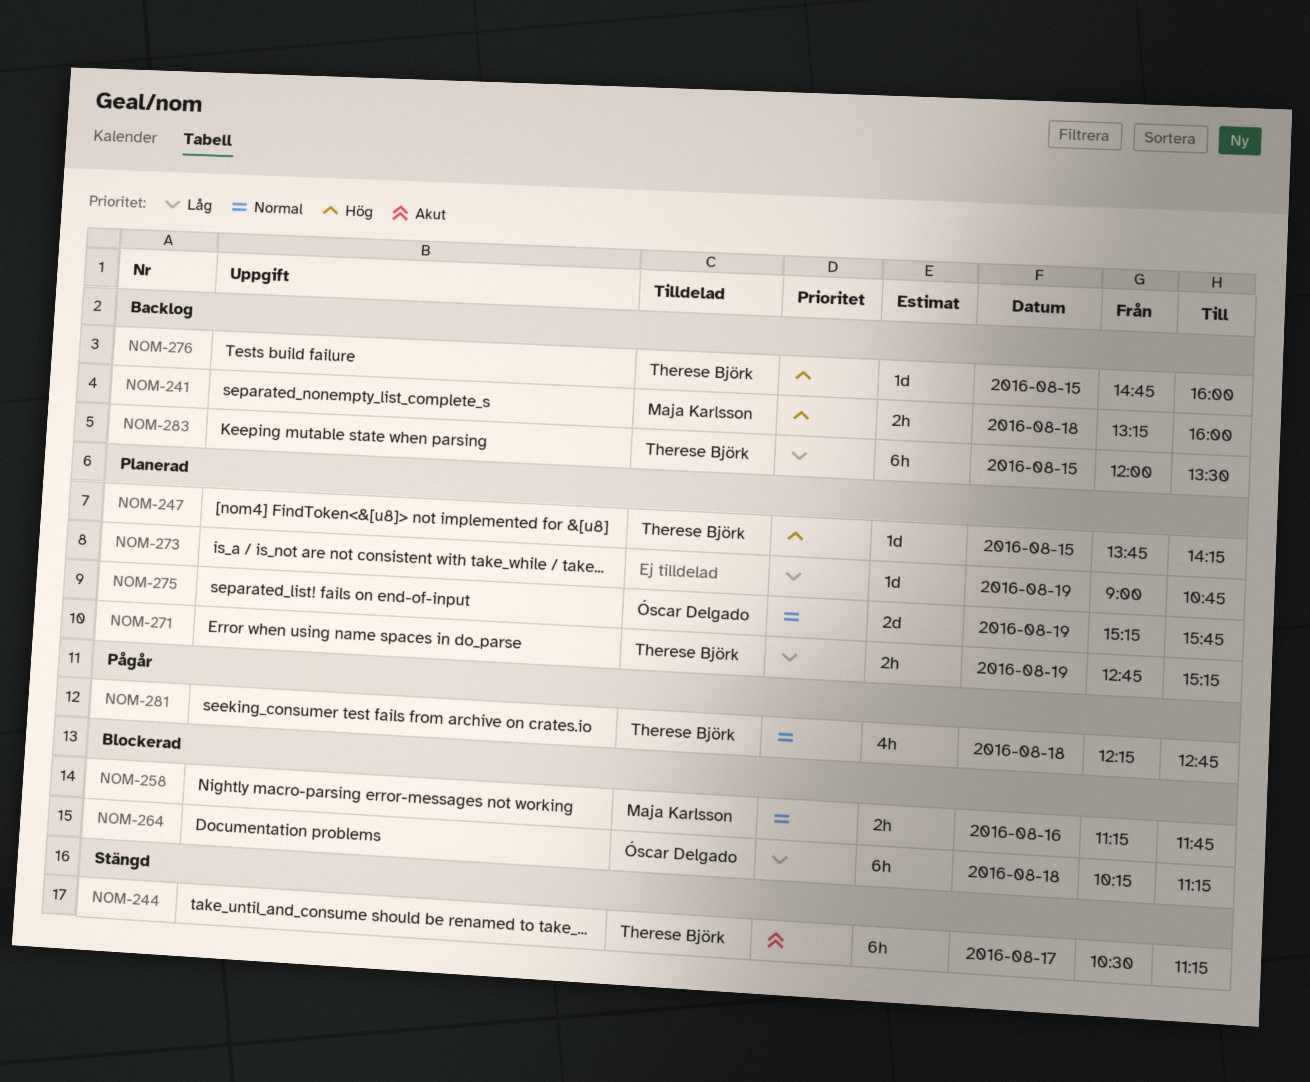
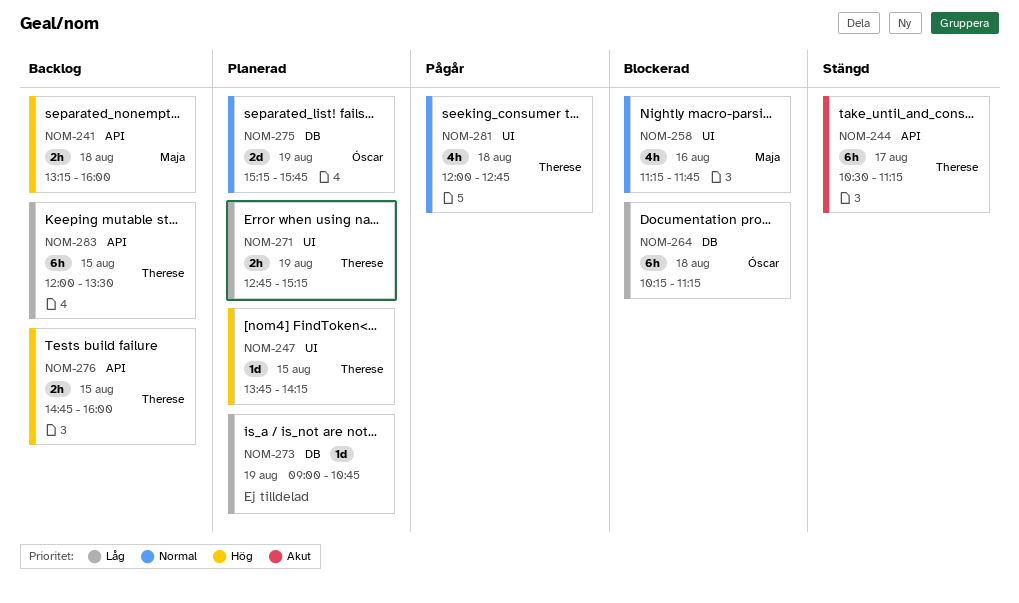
NOM-258, estimate: 2h -> 4h
NOM-276, estimate: 1d -> 2h
NOM-281, begins: 12:15 -> 12:00

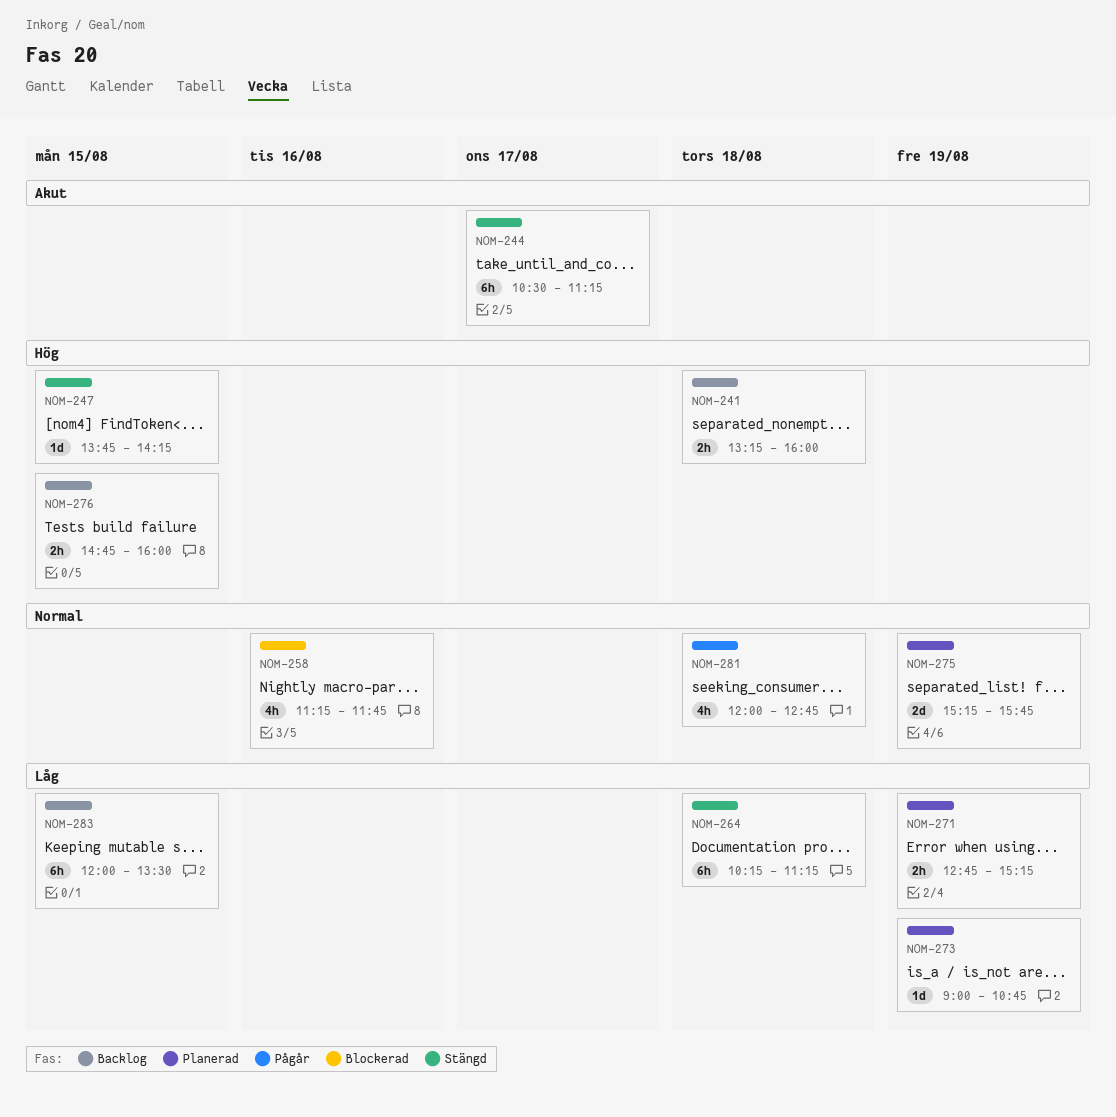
NOM-247, status: Planerad -> Stängd
NOM-264, status: Blockerad -> Stängd

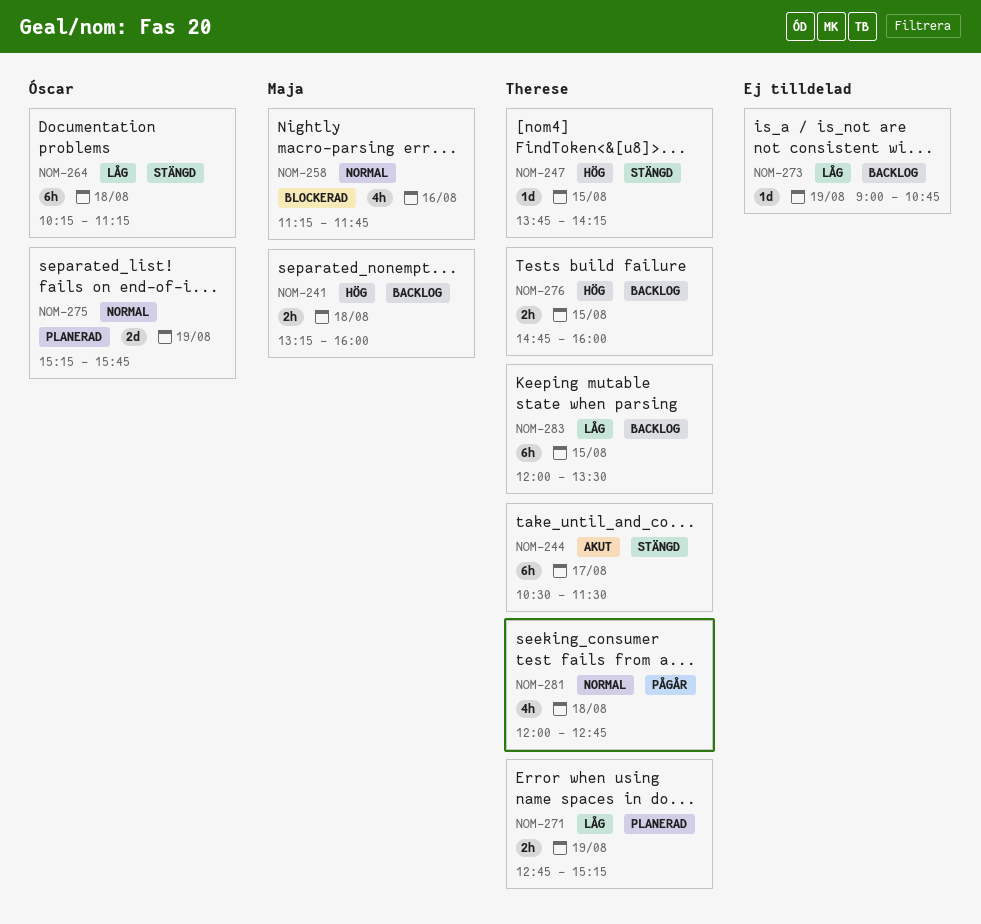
NOM-244, ends: 11:15 -> 11:30
NOM-273, status: Planerad -> Backlog

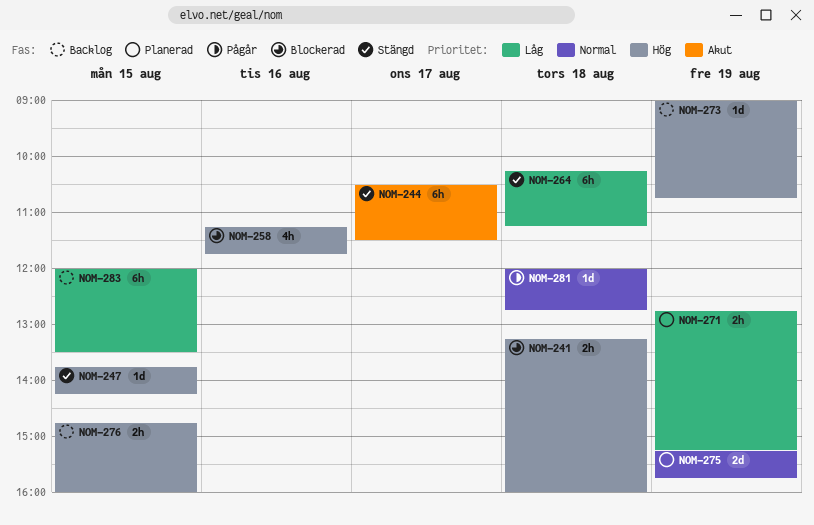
NOM-241, status: Backlog -> Blockerad
NOM-258, priority: Normal -> Hög
NOM-273, priority: Låg -> Hög
NOM-281, estimate: 4h -> 1d

